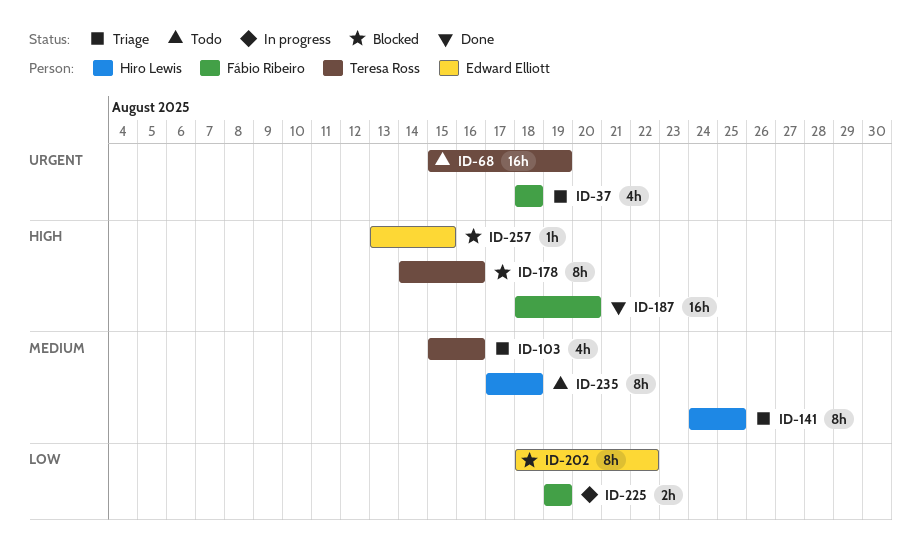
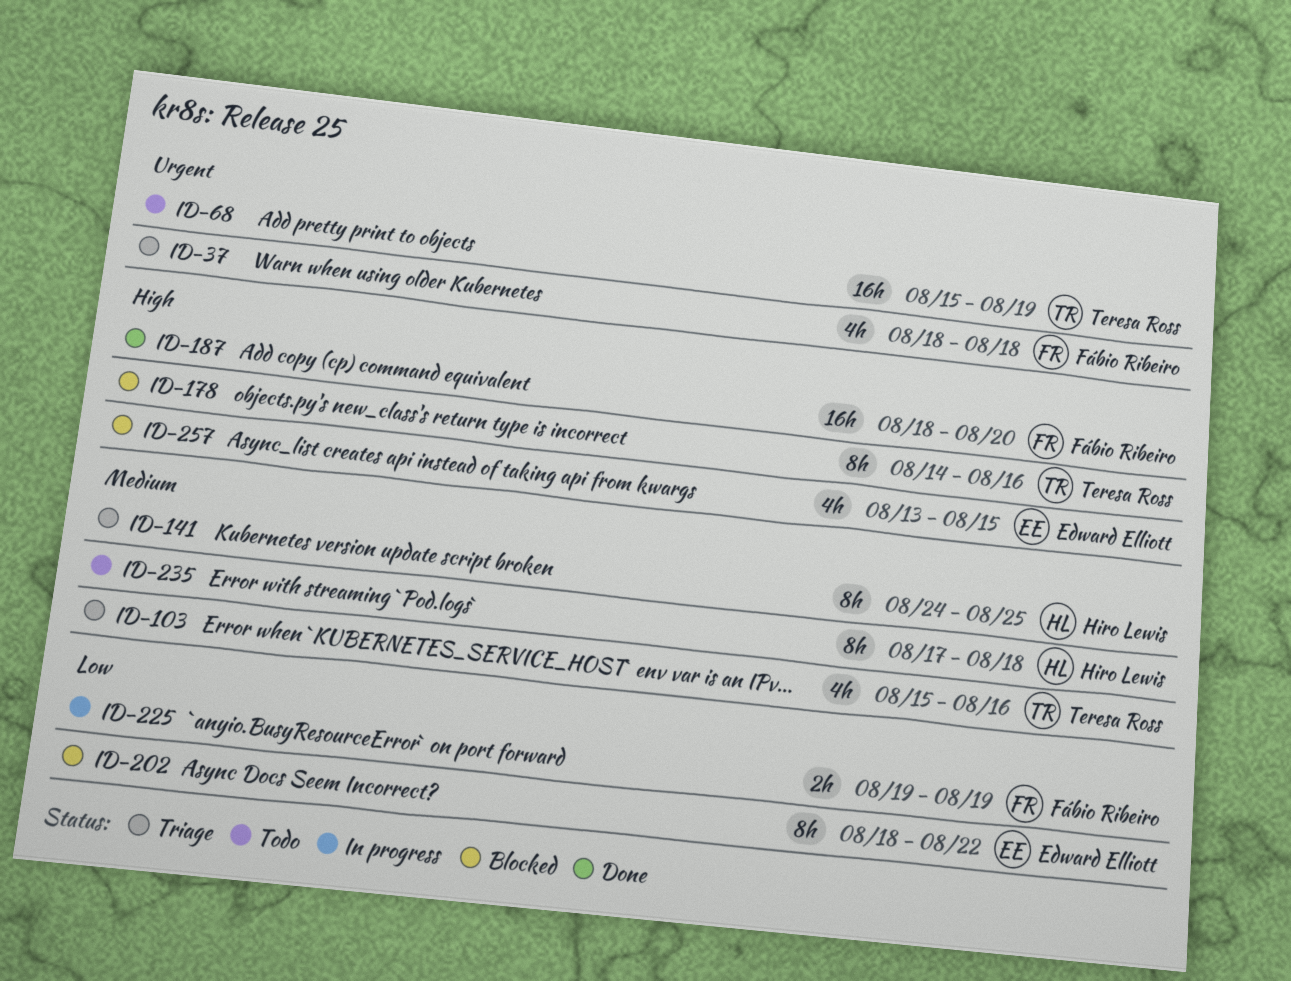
ID-257, estimate: 1h -> 4h

